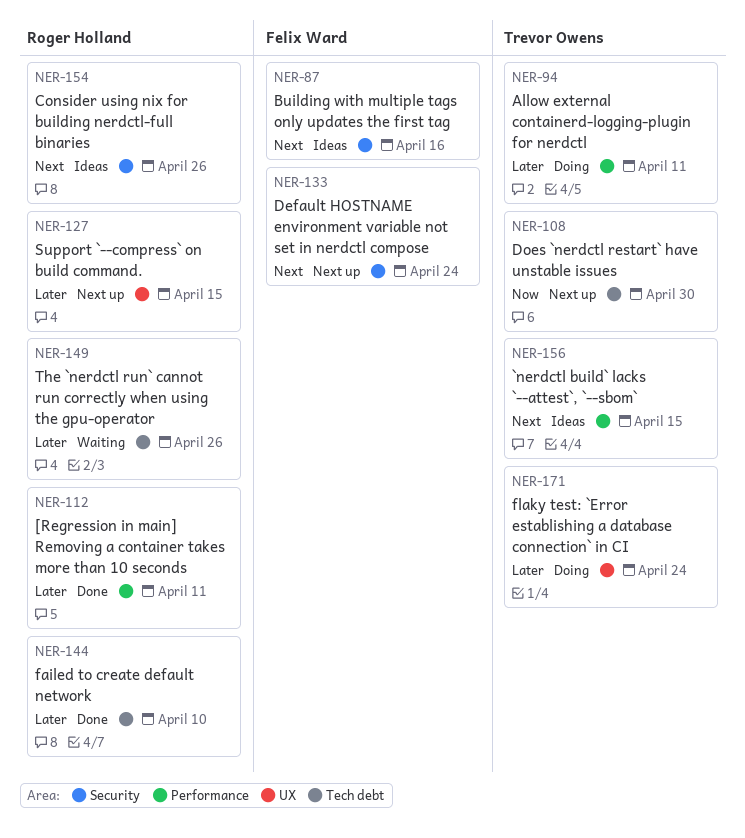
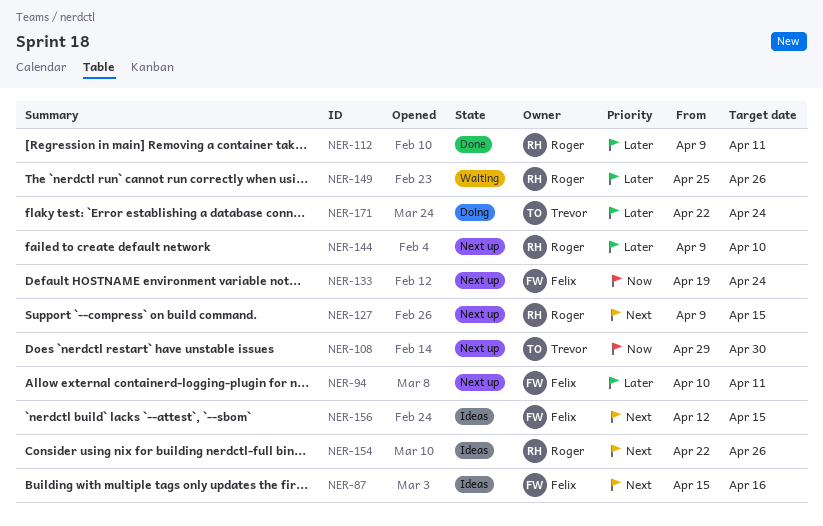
NER-94, status: Doing -> Next up
NER-94, owner: Trevor Owens -> Felix Ward
NER-127, priority: Later -> Next
NER-133, priority: Next -> Now
NER-144, status: Done -> Next up
NER-156, owner: Trevor Owens -> Felix Ward

